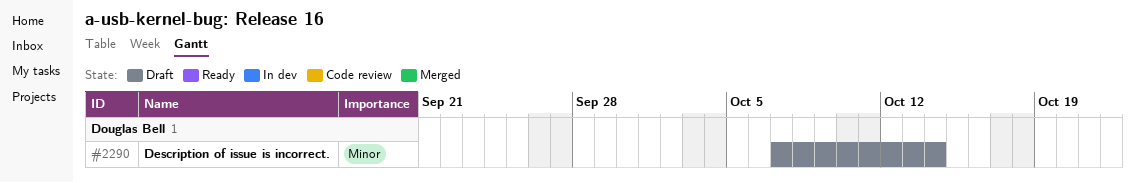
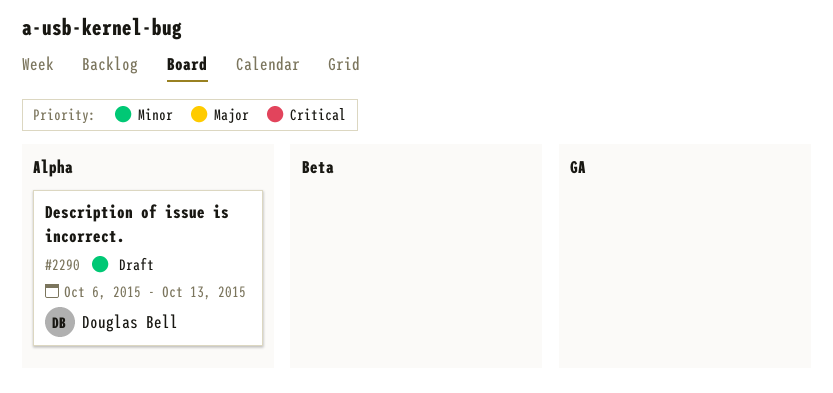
#2290, start: Oct 7 -> Oct 6
#2290, due: Oct 14 -> Oct 13

